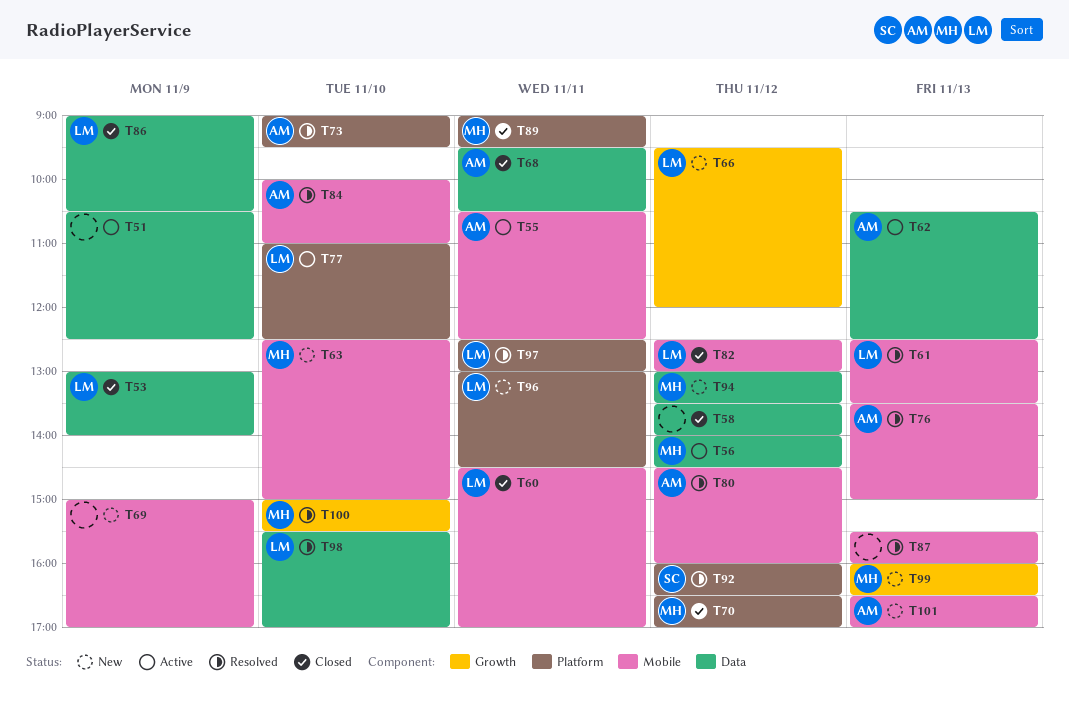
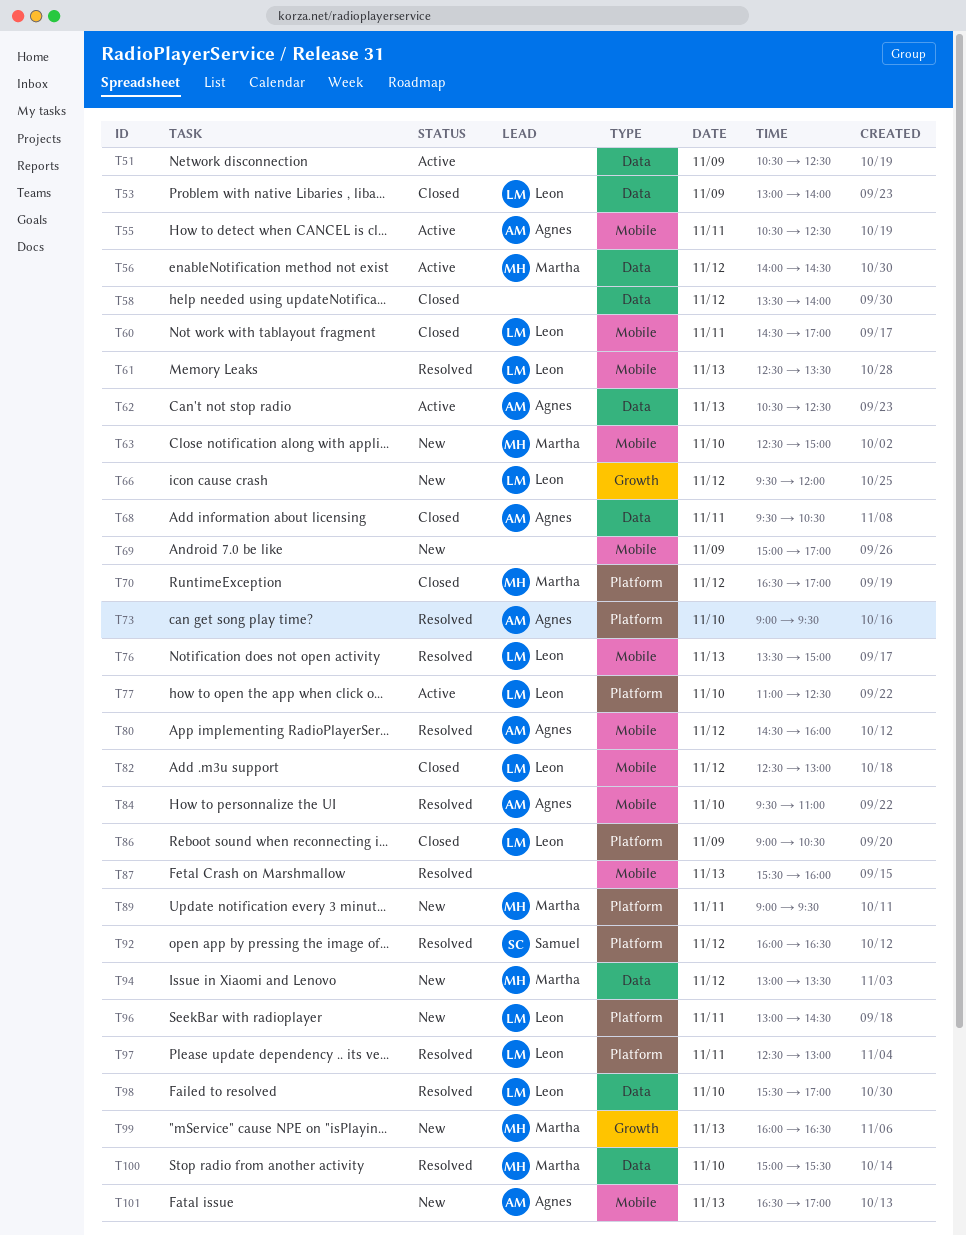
T76, owner: Agnes -> Leon
T84, begins: 10:00 -> 09:30
T86, label: Data -> Platform
T89, status: Closed -> New
T100, label: Growth -> Data

